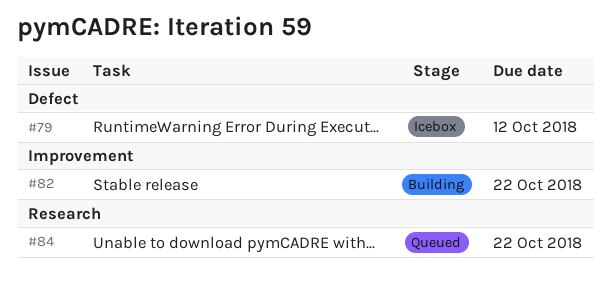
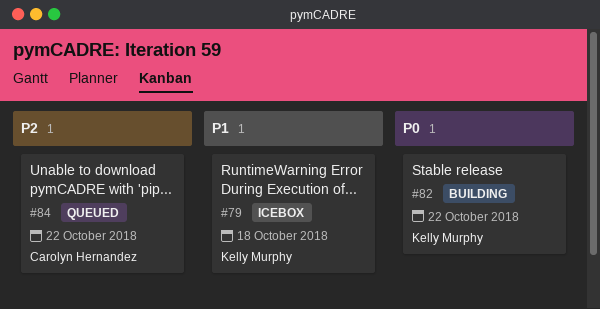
#79, due: Oct 12 -> Oct 18

